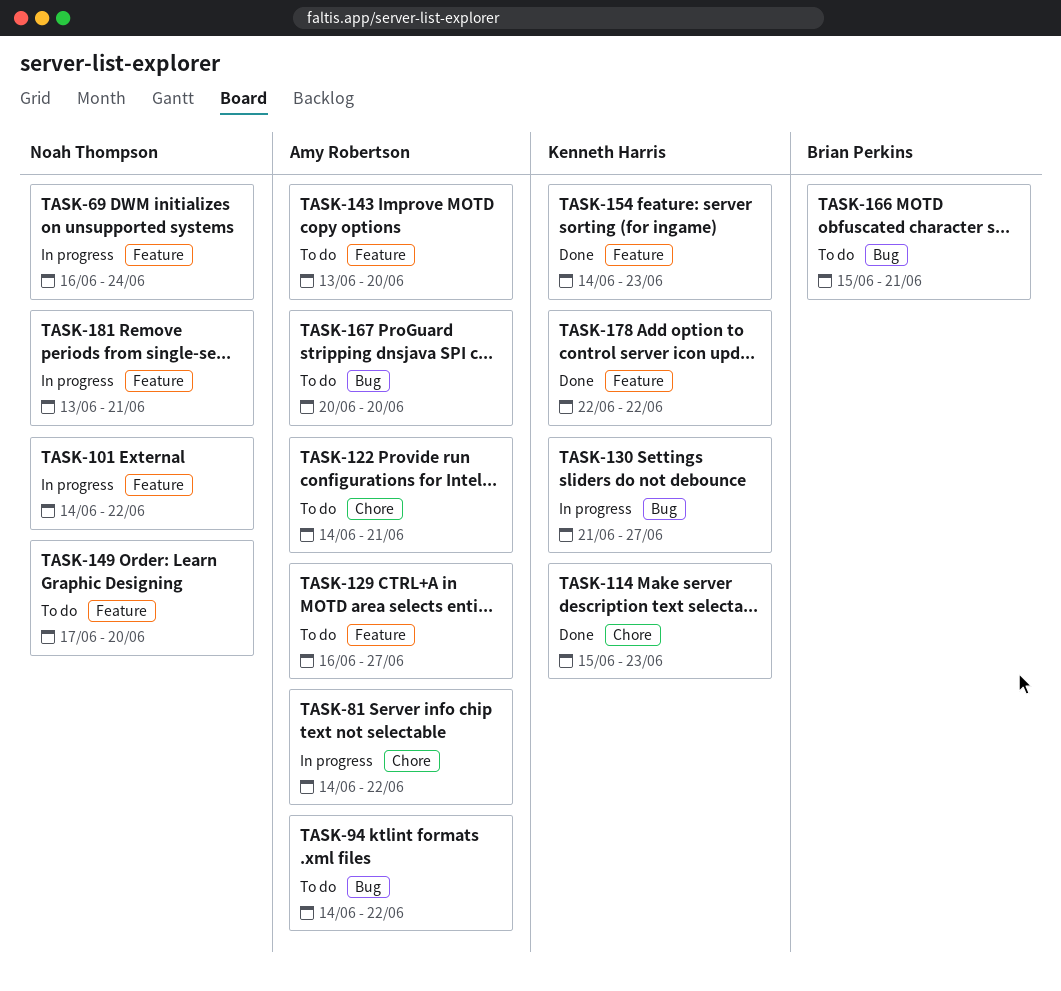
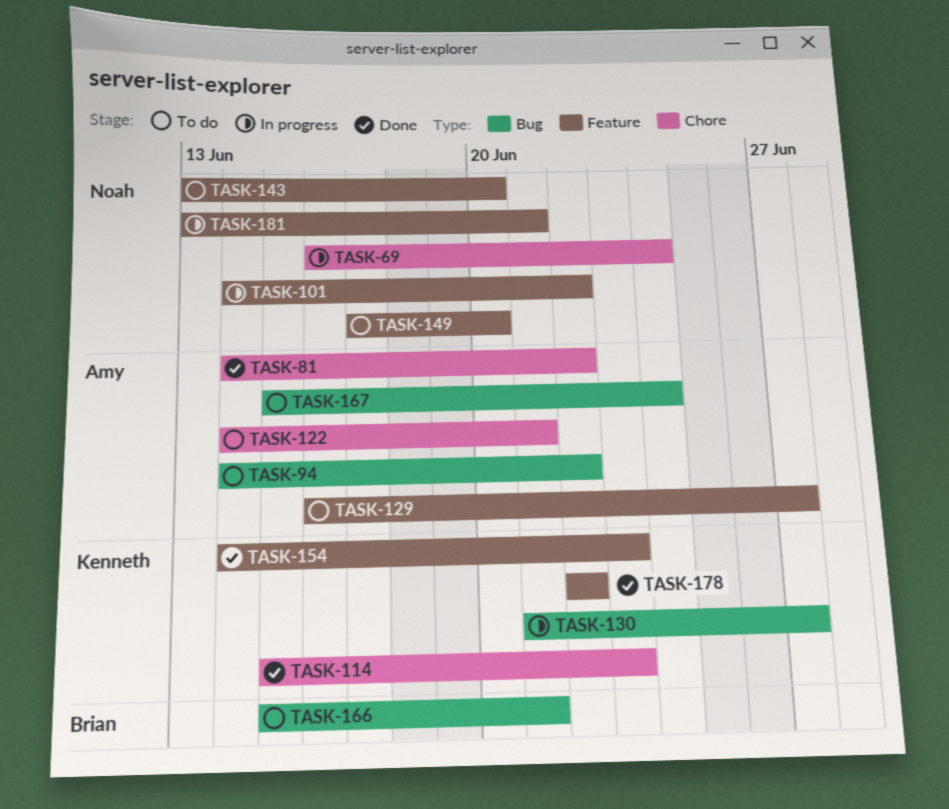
TASK-69, label: Feature -> Chore
TASK-81, status: In progress -> Done
TASK-143, owner: Amy Robertson -> Noah Thompson
TASK-167, start: Jun 20 -> Jun 15
TASK-167, due: Jun 20 -> Jun 24

